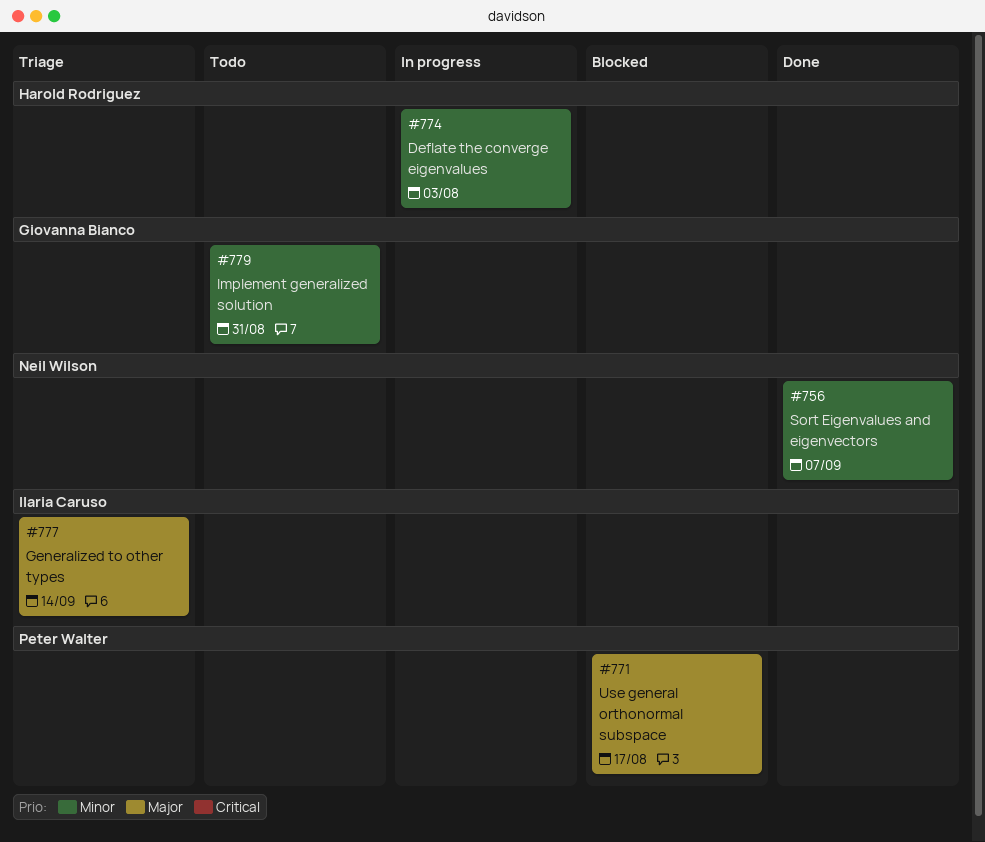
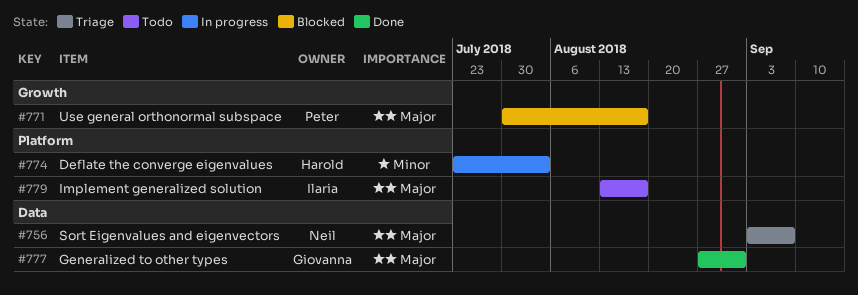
#756, status: Done -> Triage
#756, priority: Minor -> Major
#777, status: Triage -> Done
#777, owner: Ilaria Caruso -> Giovanna Bianco
#777, due: Sep 14 -> Aug 31
#779, owner: Giovanna Bianco -> Ilaria Caruso
#779, priority: Minor -> Major
#779, due: Aug 31 -> Aug 17

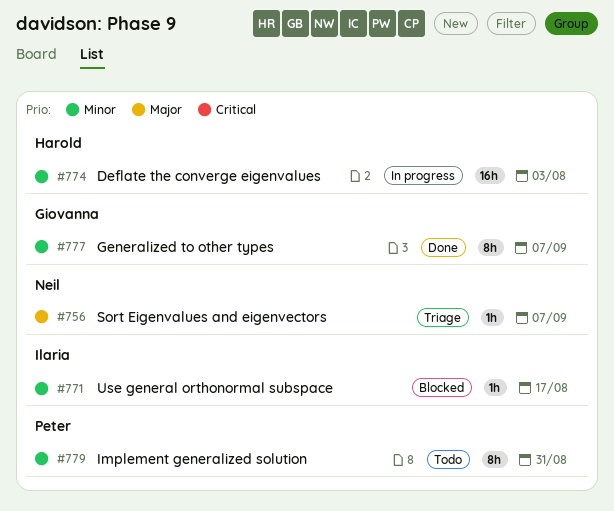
#771, owner: Peter -> Ilaria
#771, priority: Major -> Minor
#777, priority: Major -> Minor
#777, due: Aug 31 -> Sep 7
#779, owner: Ilaria -> Peter
#779, priority: Major -> Minor
#779, due: Aug 17 -> Aug 31

